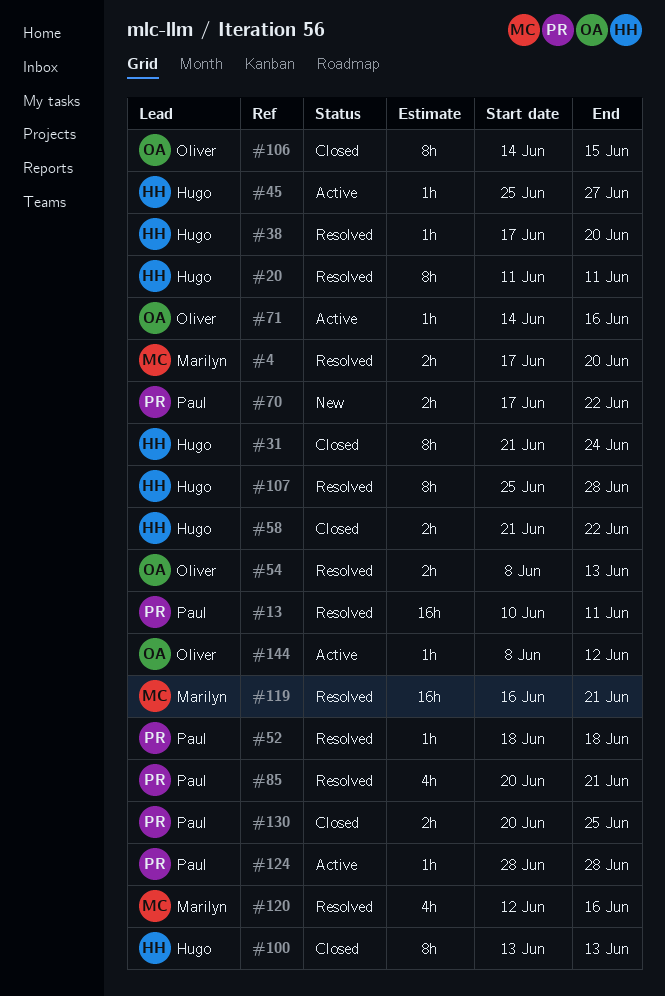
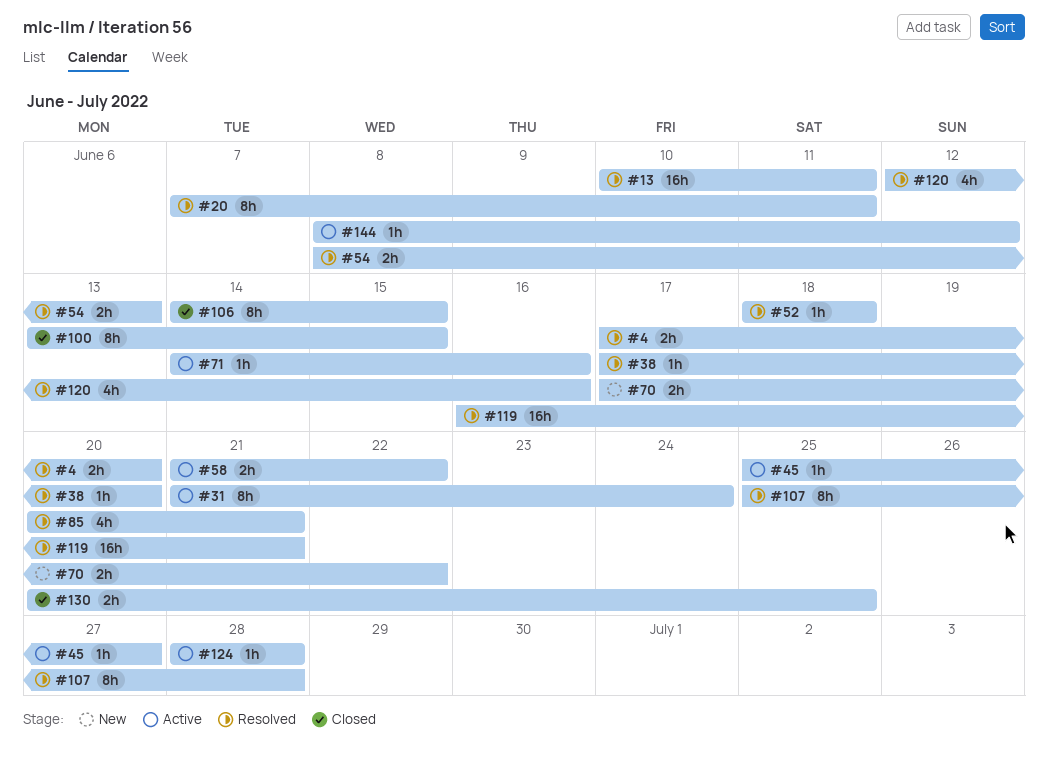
#20, start: Jun 11 -> Jun 7
#31, status: Closed -> Active
#58, status: Closed -> Active
#100, due: Jun 13 -> Jun 15

